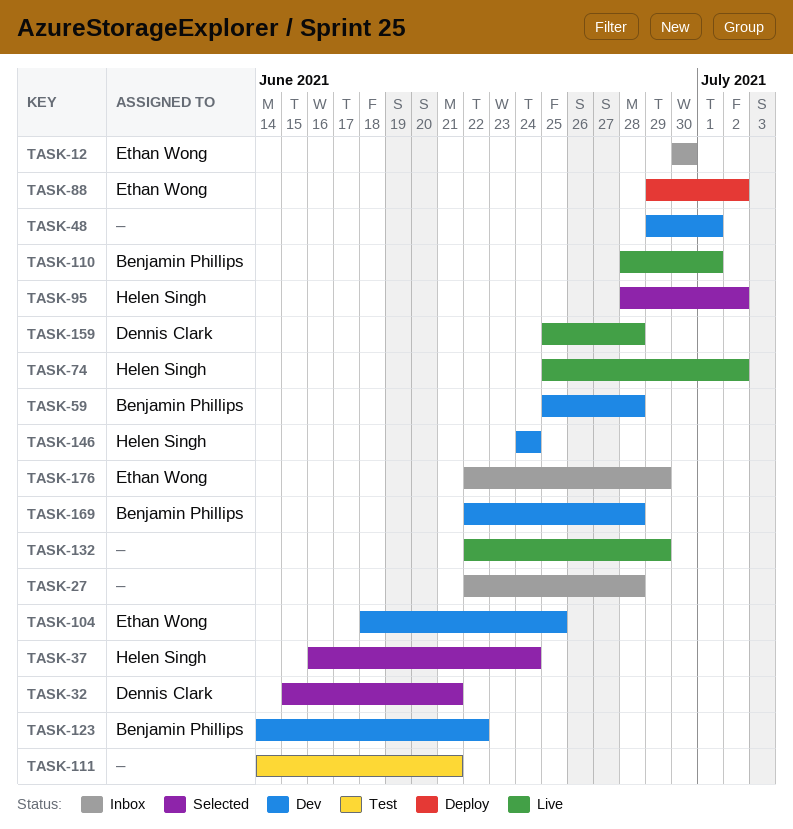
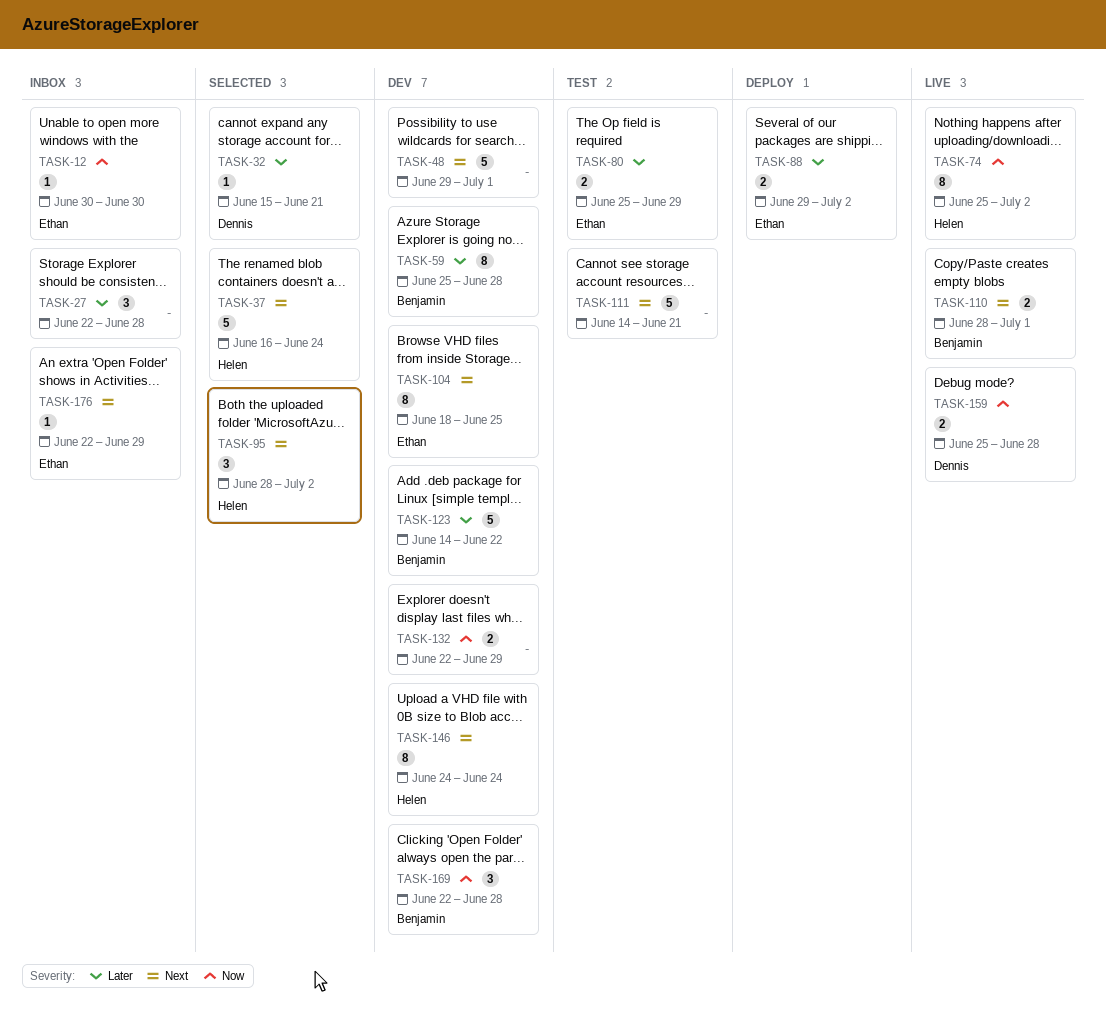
TASK-80: none -> present
TASK-132, status: Live -> Dev

